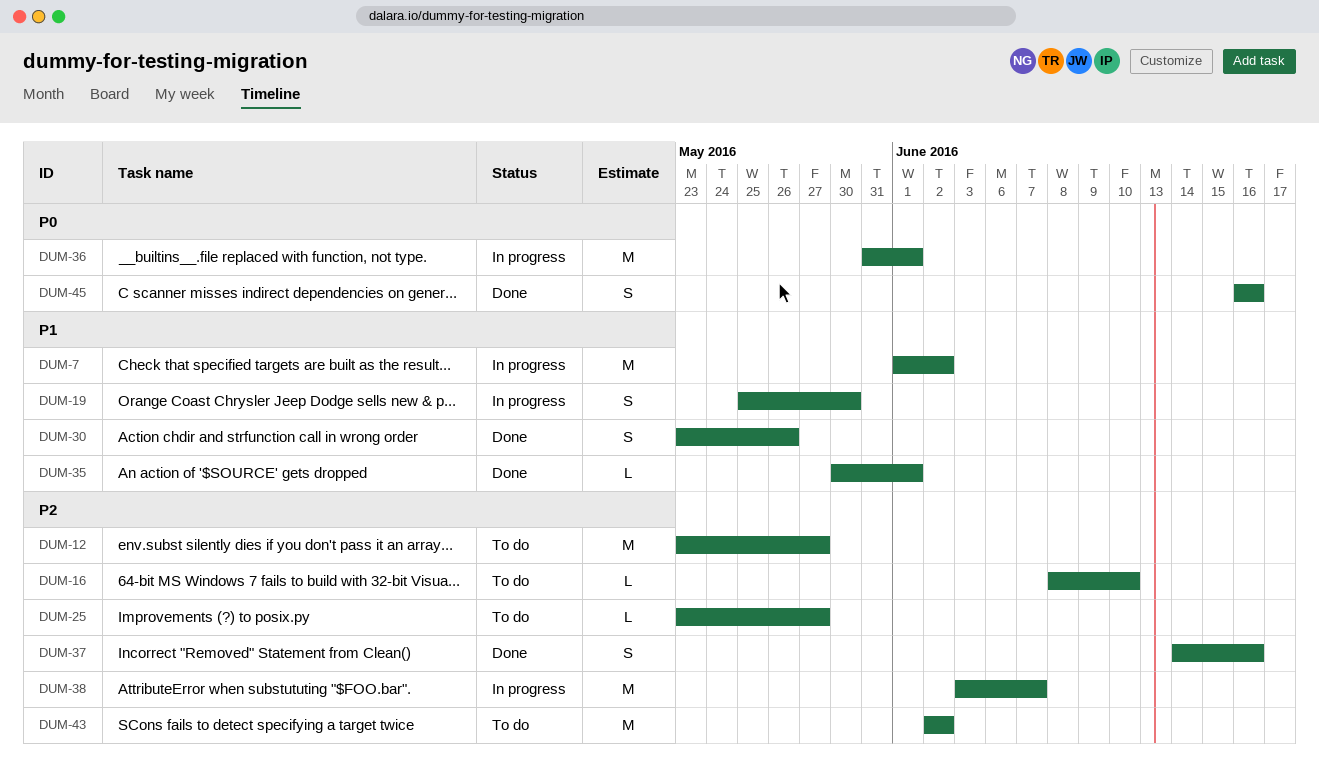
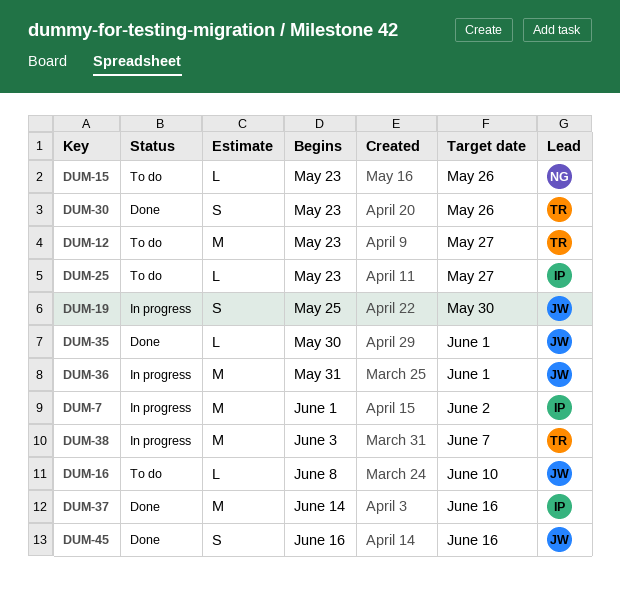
DUM-15: none -> present
DUM-37, estimate: S -> M
DUM-43: present -> none

